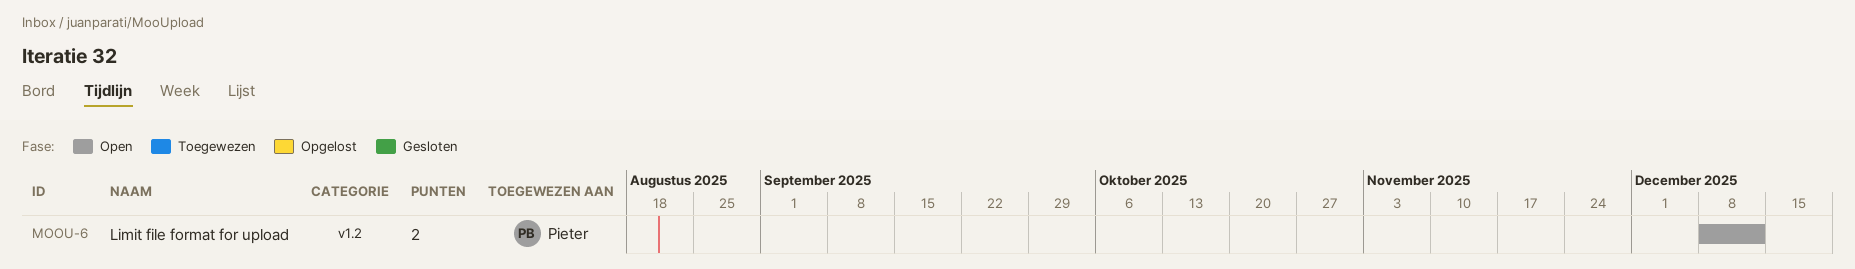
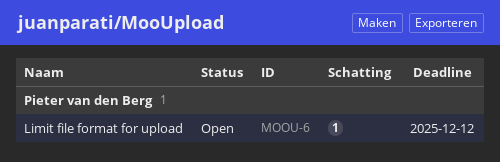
MOOU-6, estimate: 2 -> 1

